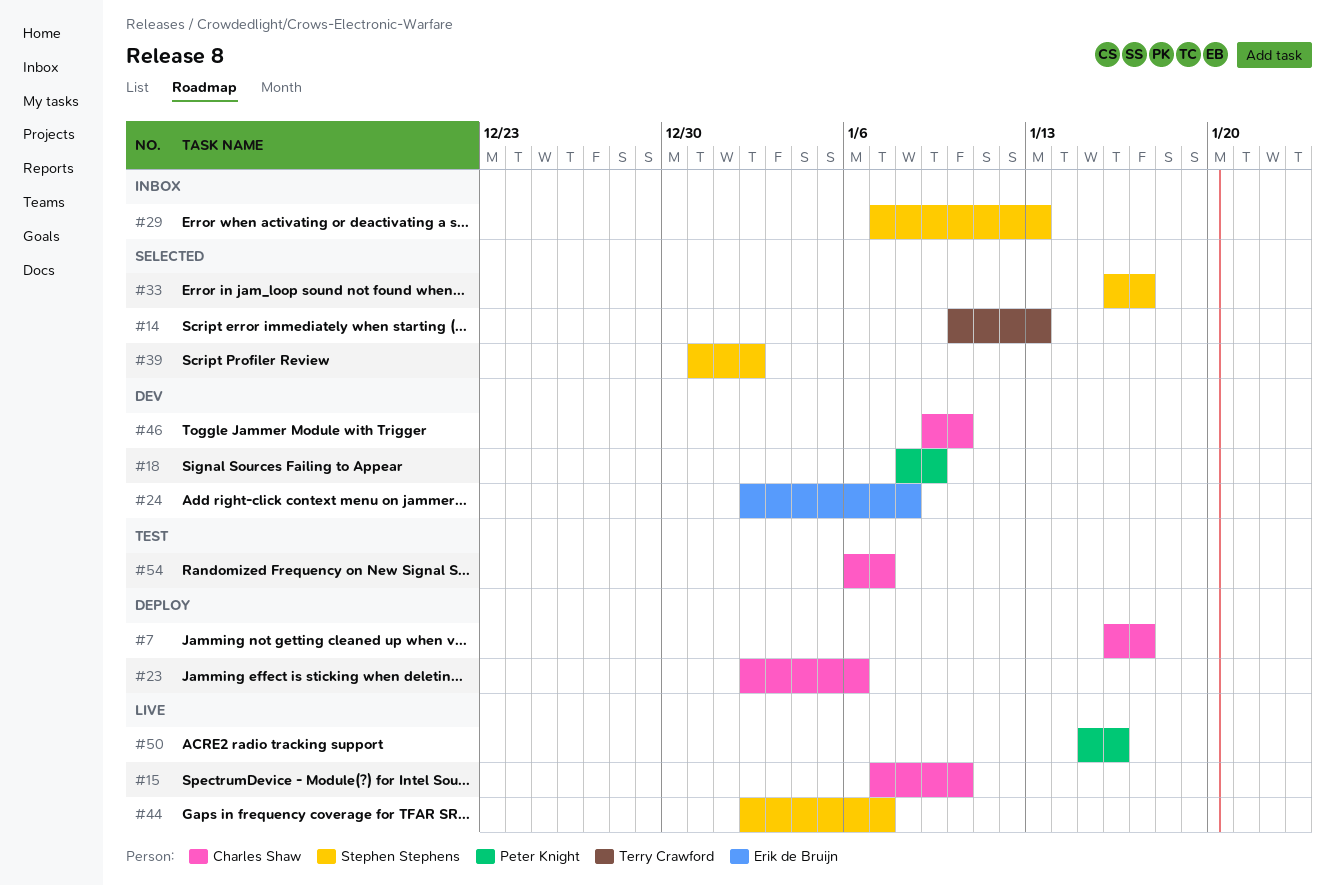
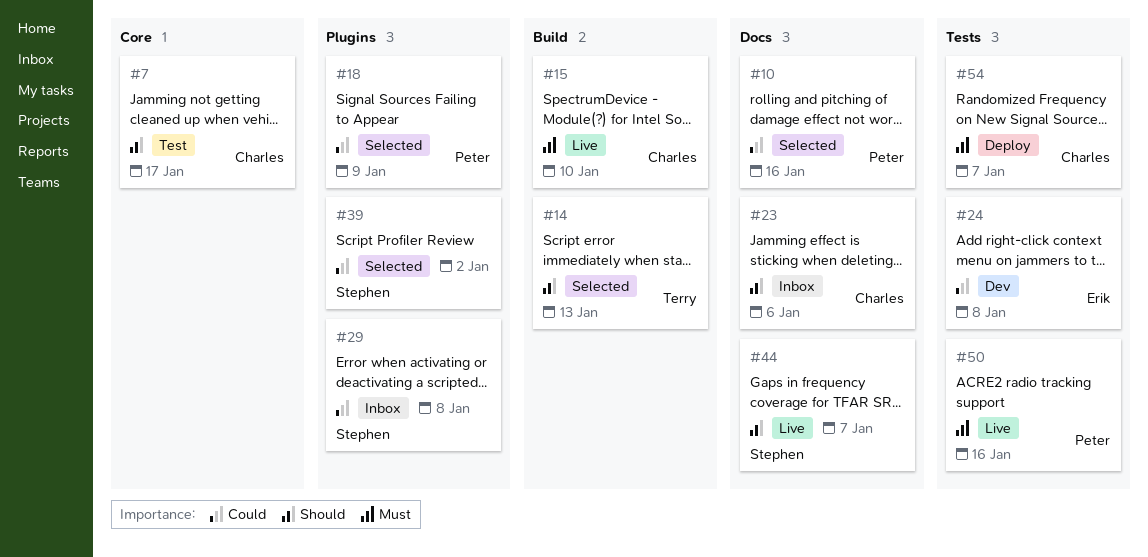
#7, status: Deploy -> Test
#10: none -> present
#18, status: Dev -> Selected
#23, status: Deploy -> Inbox
#29, due: Jan 13 -> Jan 8
#33: present -> none
#46: present -> none
#54, status: Test -> Deploy

